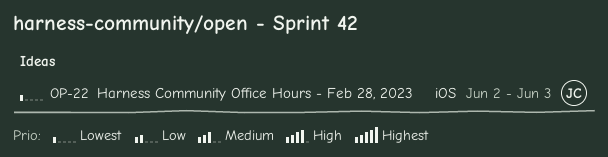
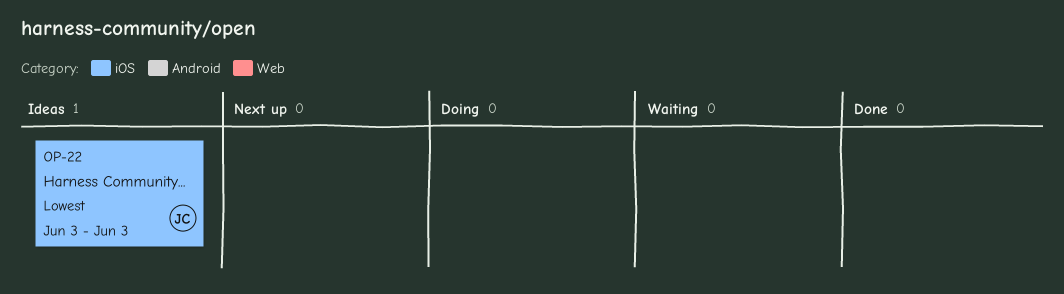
OP-22, start: Jun 2 -> Jun 3

